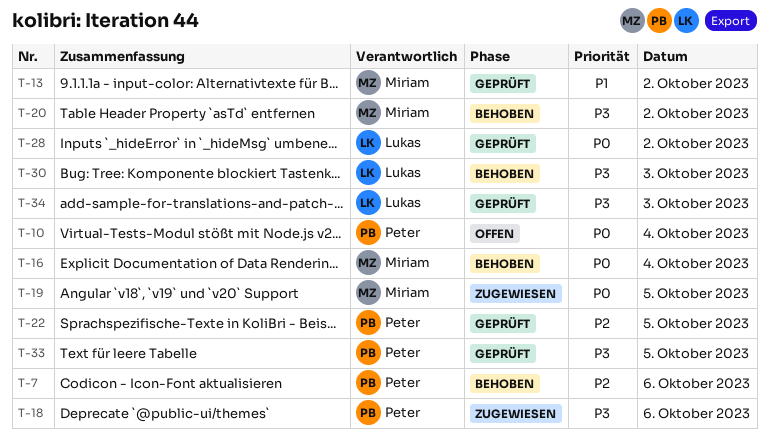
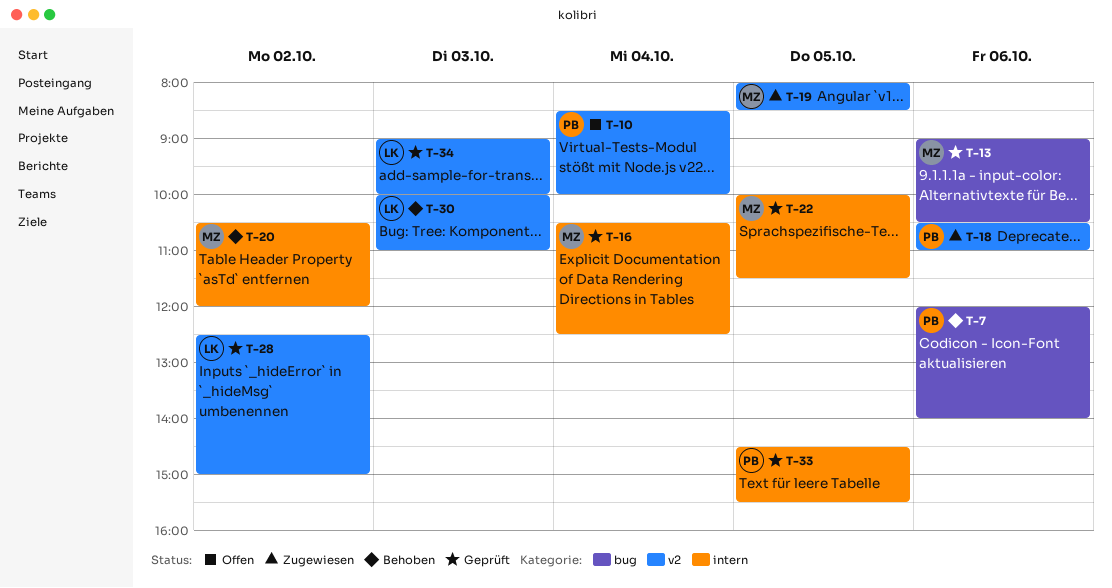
T-13, day: Oct 2 -> Oct 6
T-16, status: Behoben -> Geprüft
T-22, owner: Peter -> Miriam

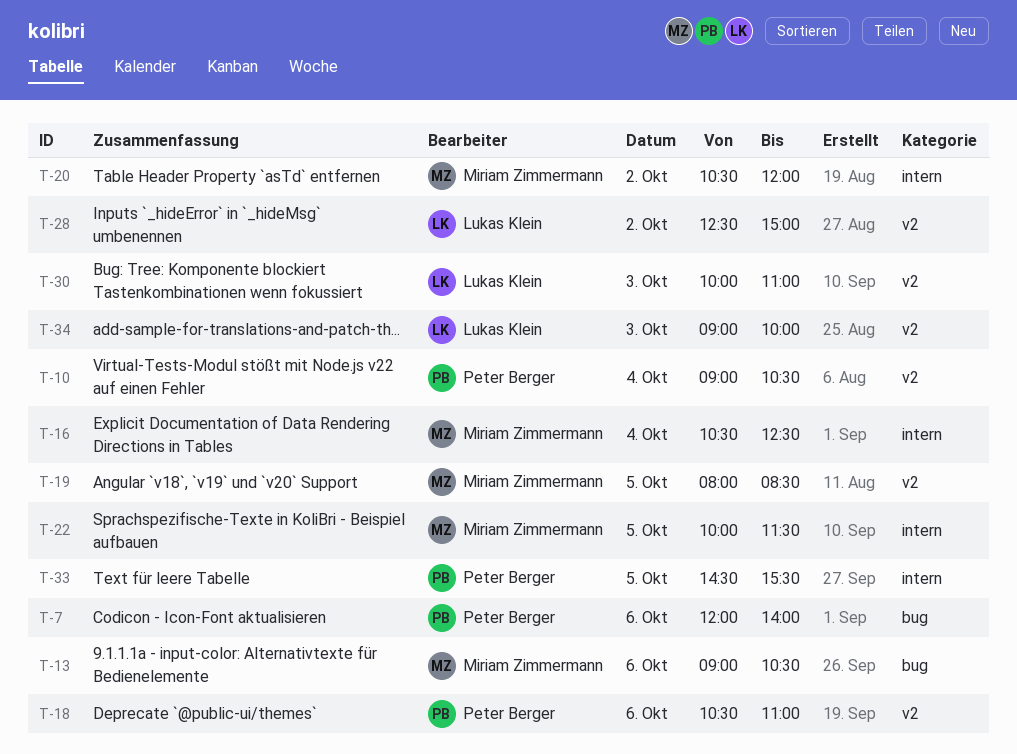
T-10, begins: 08:30 -> 09:00
T-10, ends: 10:00 -> 10:30

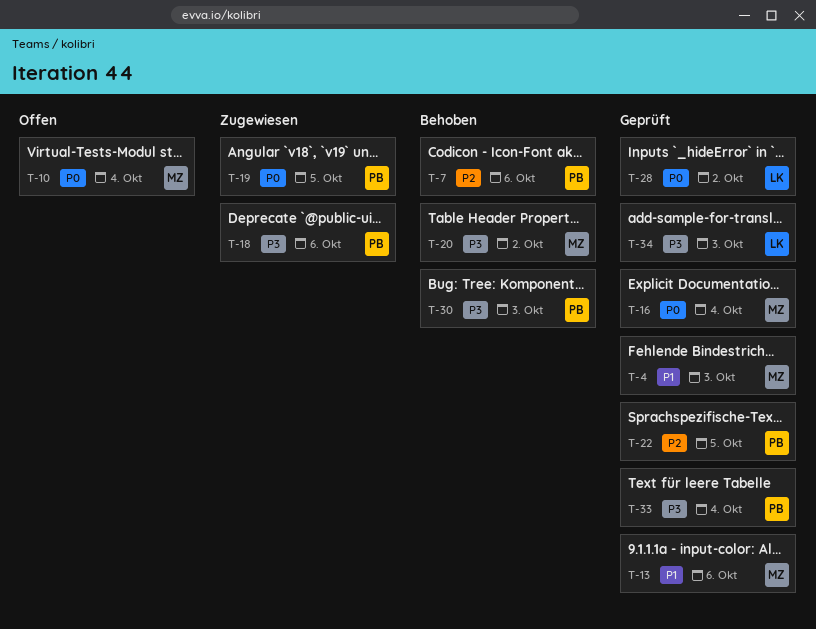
T-4: none -> present
T-10, owner: Peter Berger -> Miriam Zimmermann
T-19, owner: Miriam Zimmermann -> Peter Berger
T-22, owner: Miriam Zimmermann -> Peter Berger
T-30, owner: Lukas Klein -> Peter Berger
T-33, day: Oct 5 -> Oct 4

